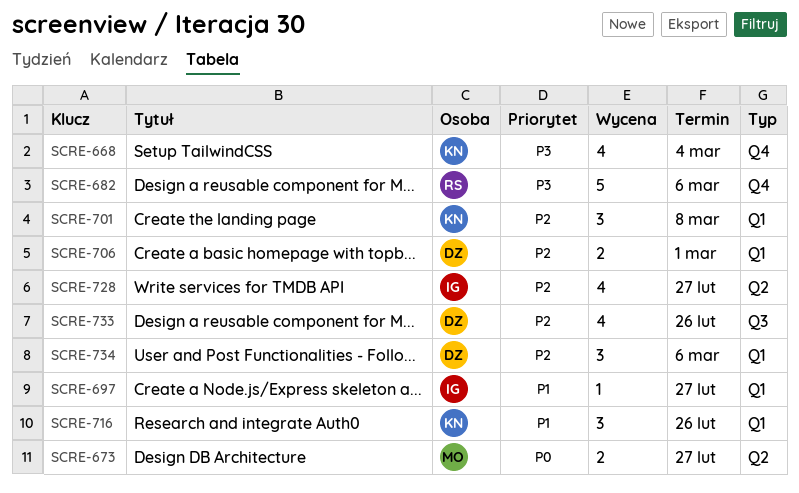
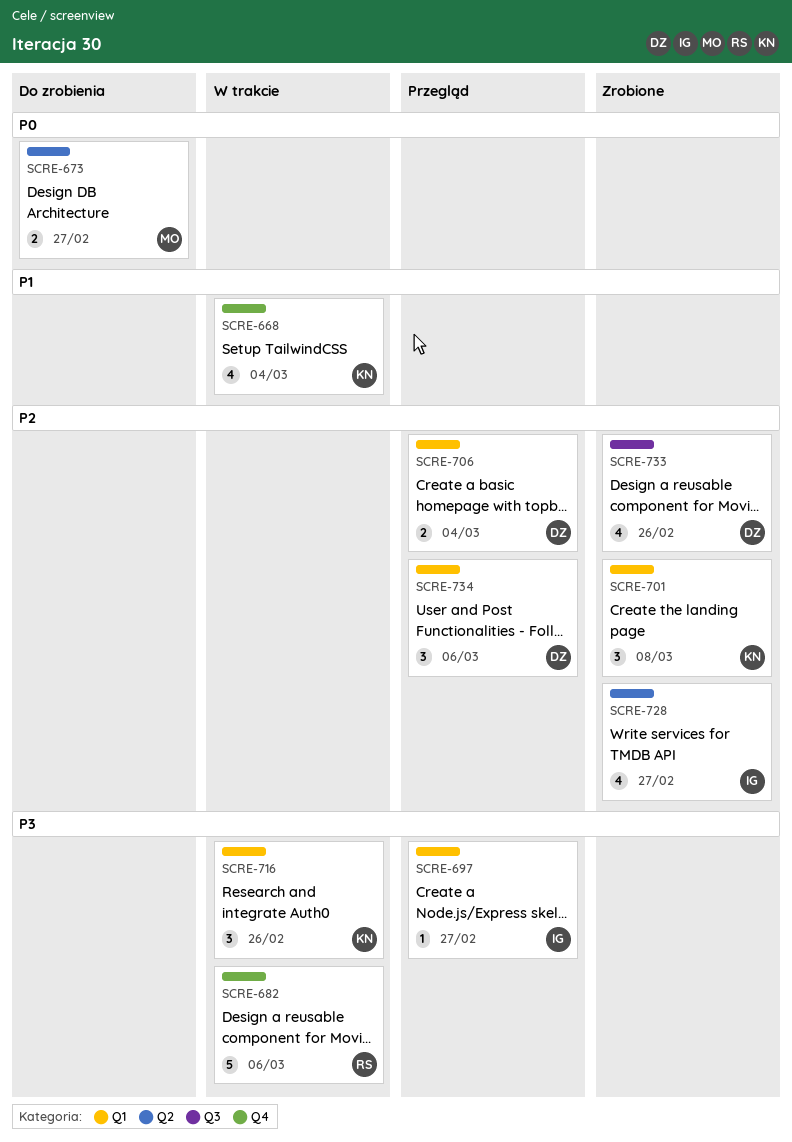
SCRE-668, priority: P3 -> P1
SCRE-697, priority: P1 -> P3
SCRE-706, due: Mar 1 -> Mar 4
SCRE-716, priority: P1 -> P3

